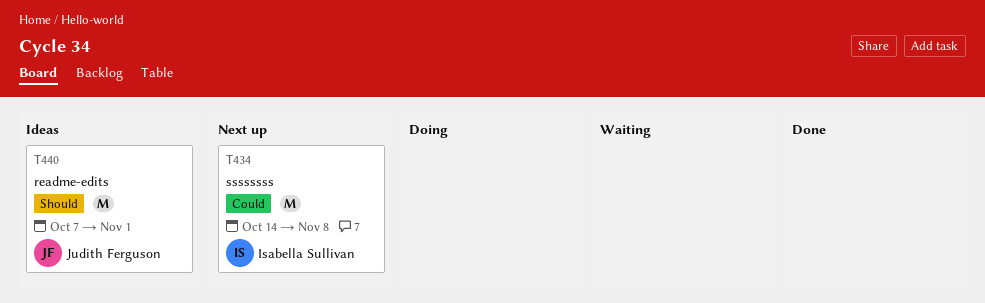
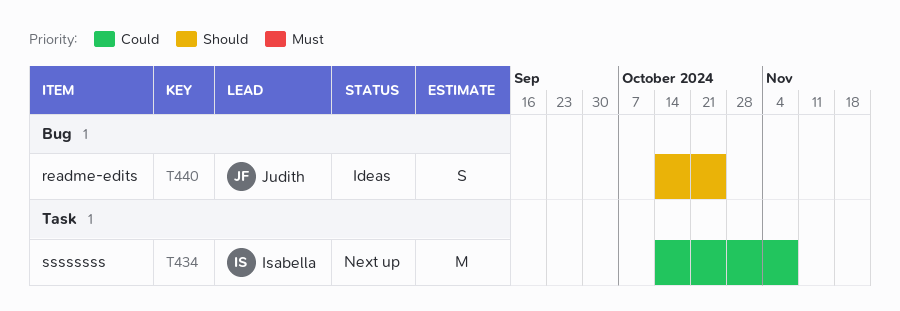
T440, estimate: M -> S
T440, start: Oct 7 -> Oct 14
T440, due: Nov 1 -> Oct 25

